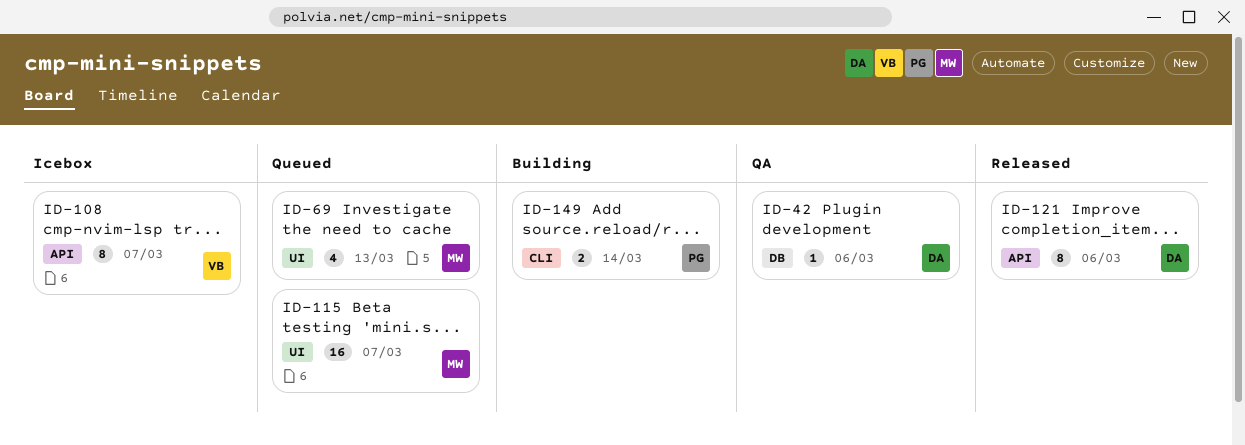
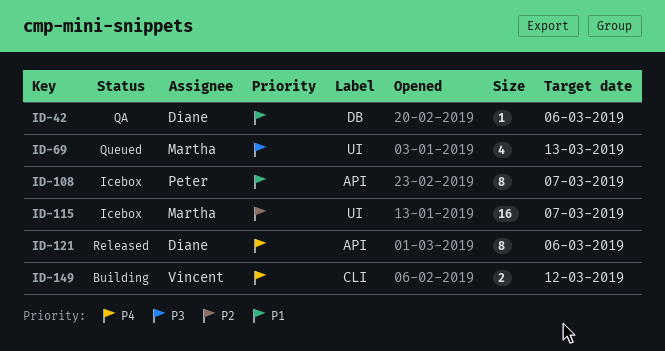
ID-108, owner: Vincent -> Peter
ID-115, status: Queued -> Icebox
ID-149, owner: Peter -> Vincent
ID-149, due: Mar 14 -> Mar 12

